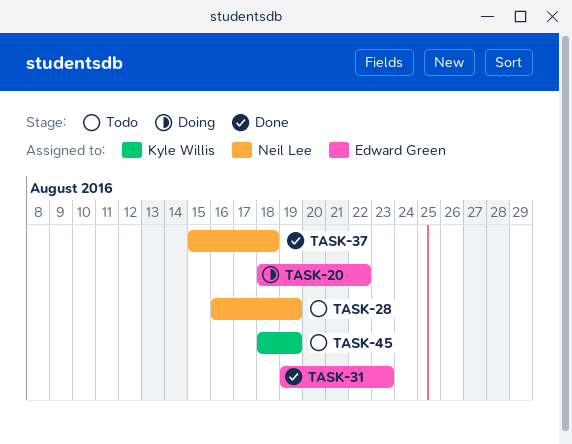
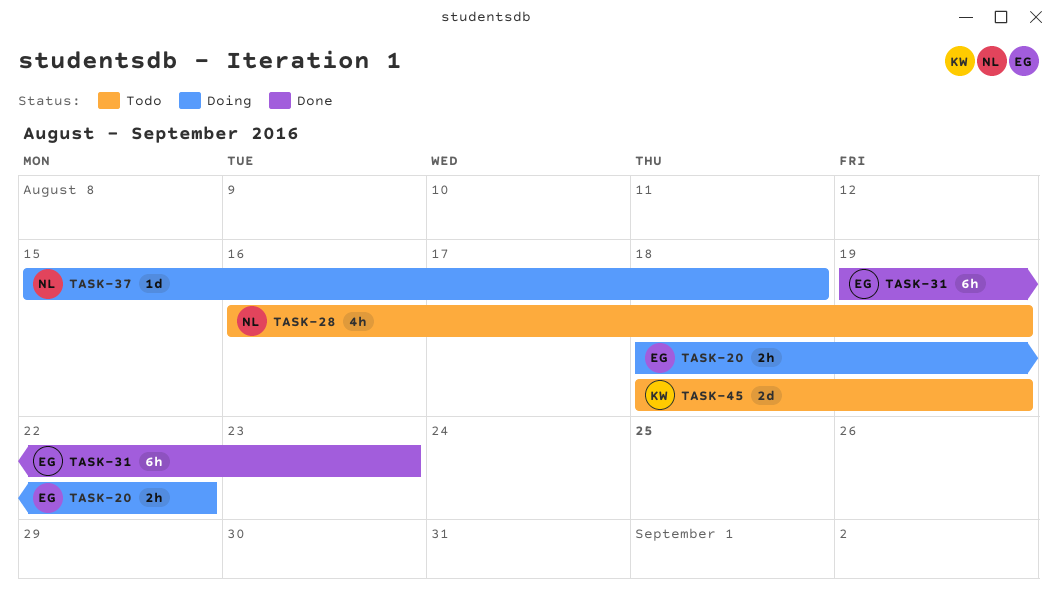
TASK-37, status: Done -> Doing

